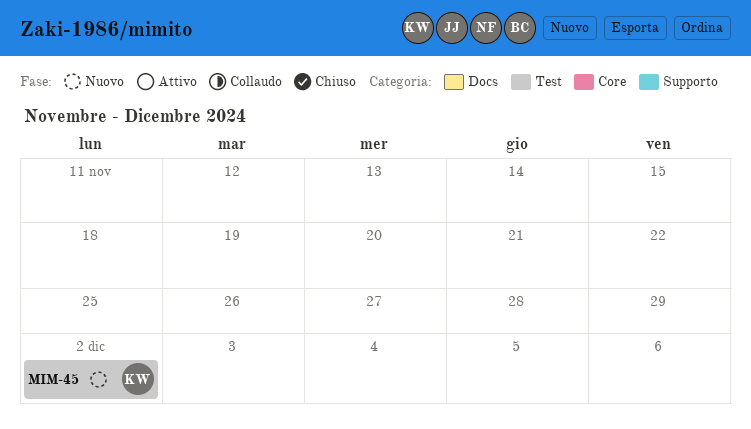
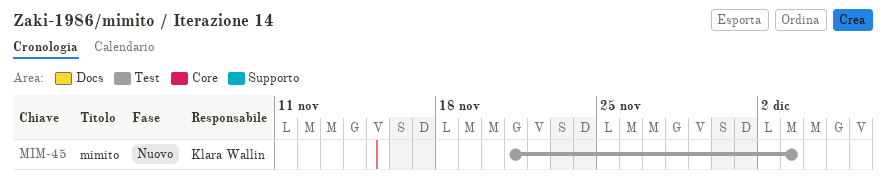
MIM-45, due: Dec 2 -> Dec 3

